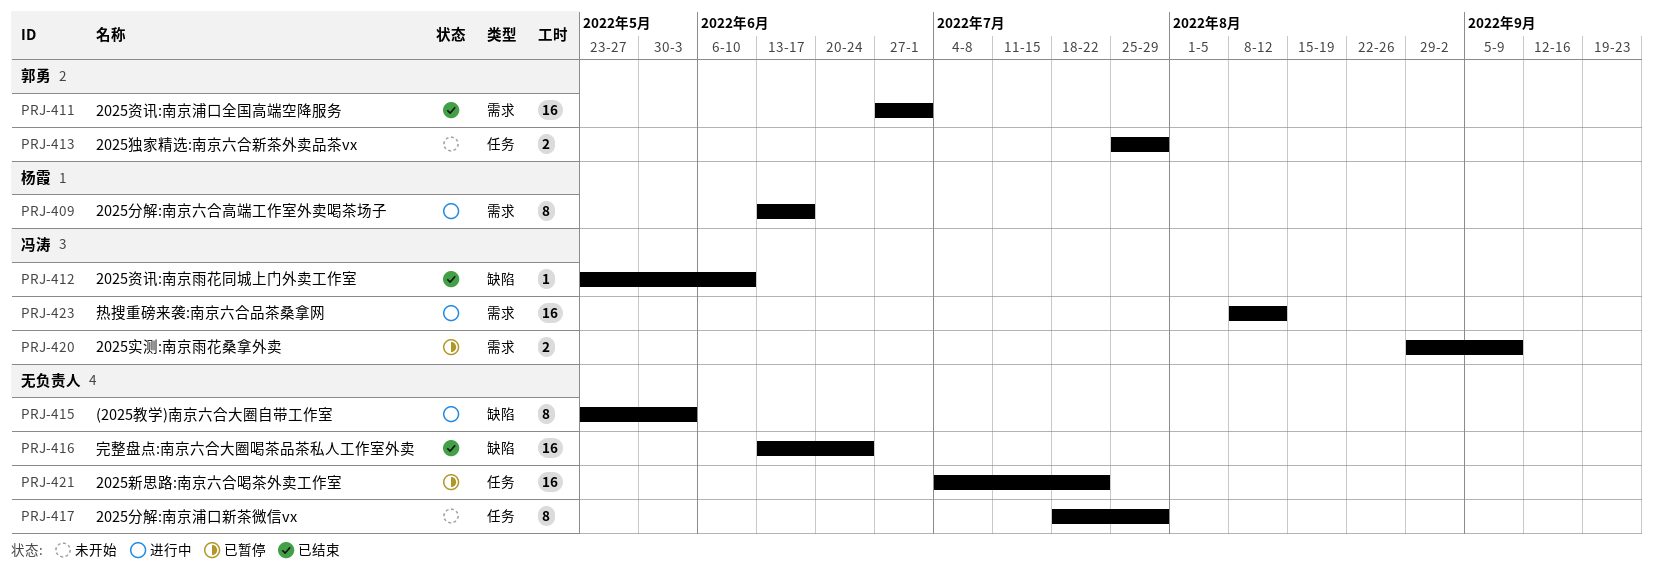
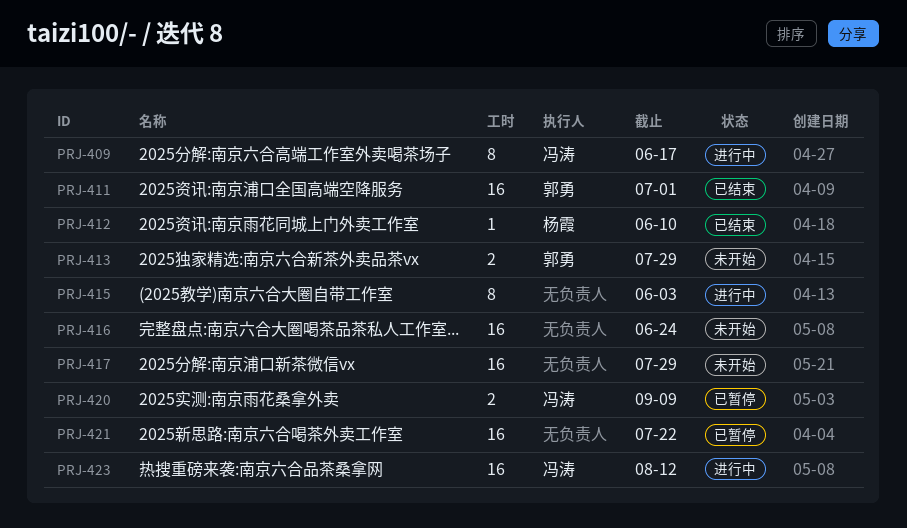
PRJ-409, owner: 杨霞 -> 冯涛
PRJ-412, owner: 冯涛 -> 杨霞
PRJ-416, status: 已结束 -> 未开始
PRJ-417, estimate: 8 -> 16

